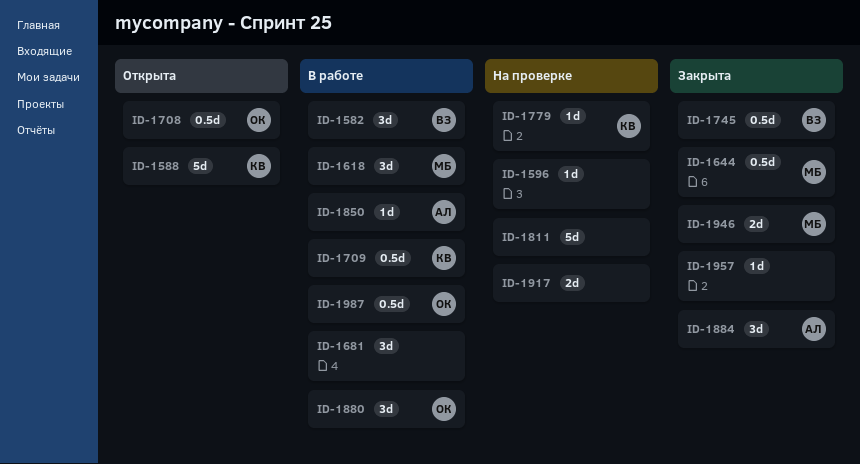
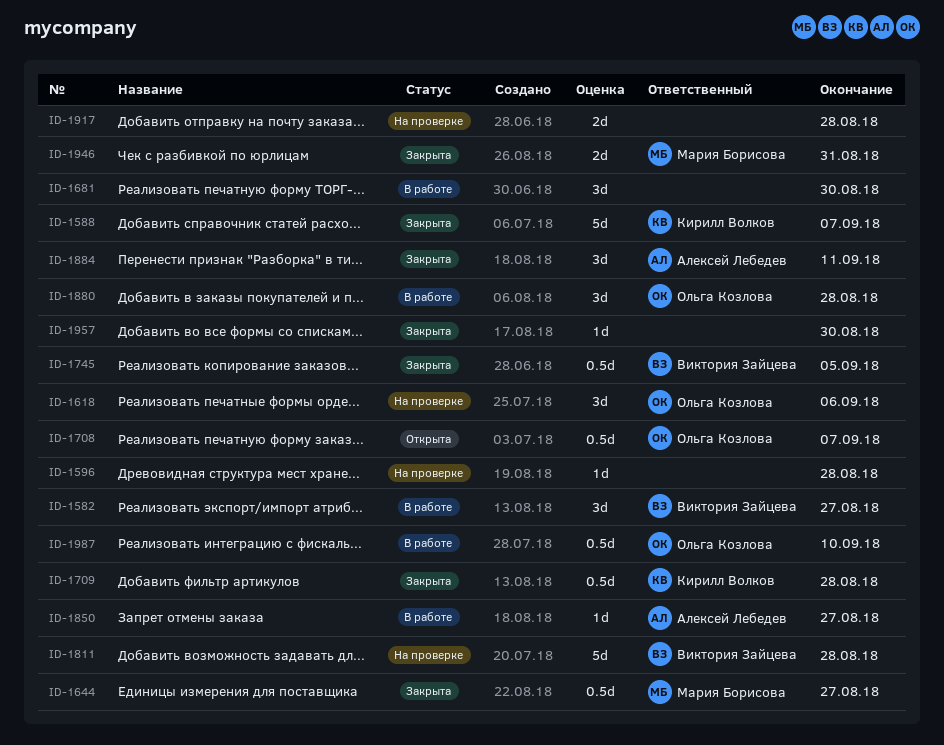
ID-1588, status: Открыта -> Закрыта
ID-1618, status: В работе -> На проверке
ID-1618, owner: Мария Борисова -> Ольга Козлова
ID-1709, status: В работе -> Закрыта
ID-1779: present -> none
ID-1811, owner: none -> Виктория Зайцева

